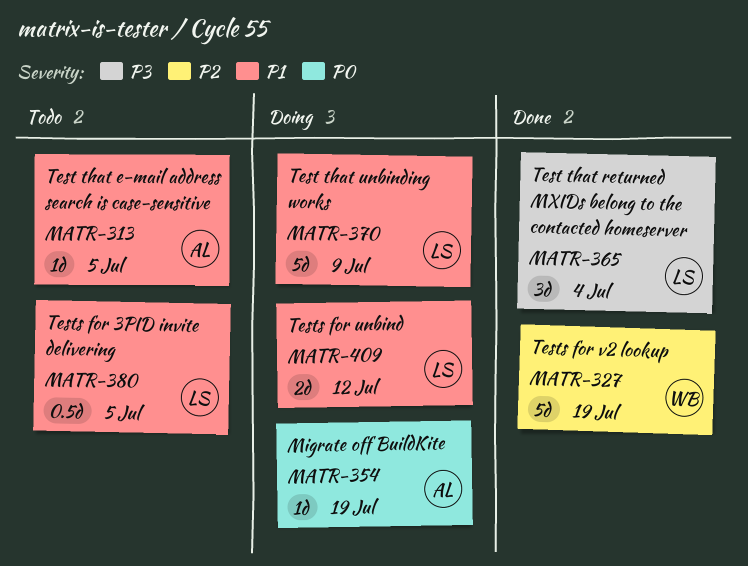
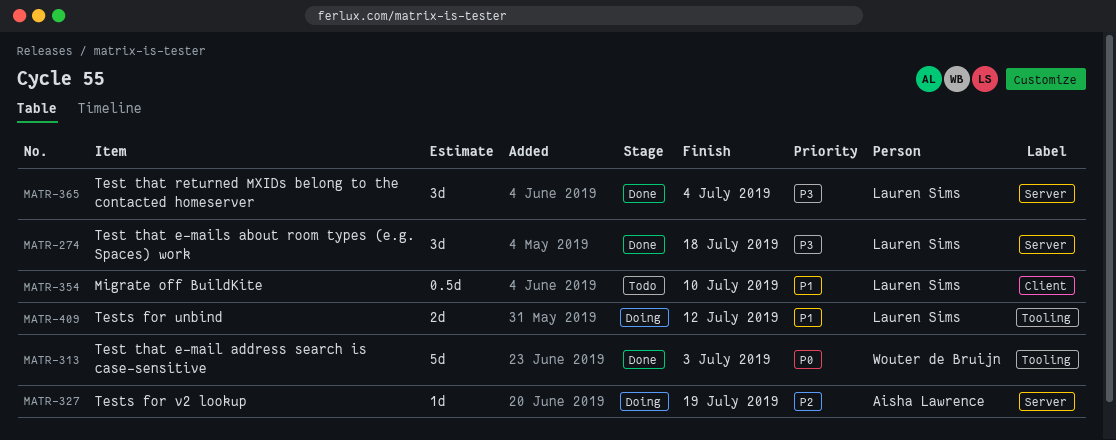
MATR-274: none -> present
MATR-313, status: Todo -> Done
MATR-313, owner: Aisha Lawrence -> Wouter de Bruijn
MATR-313, priority: P1 -> P0
MATR-313, estimate: 1d -> 5d
MATR-313, due: Jul 5 -> Jul 3
MATR-327, status: Done -> Doing
MATR-327, owner: Wouter de Bruijn -> Aisha Lawrence
MATR-327, estimate: 5d -> 1d
MATR-354, status: Doing -> Todo
MATR-354, owner: Aisha Lawrence -> Lauren Sims
MATR-354, priority: P0 -> P1
MATR-354, estimate: 1d -> 0.5d
MATR-354, due: Jul 19 -> Jul 10
MATR-370: present -> none
MATR-380: present -> none

